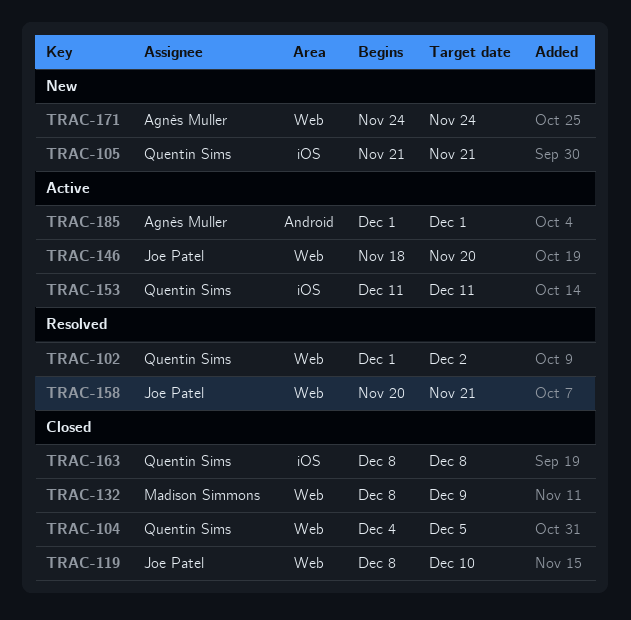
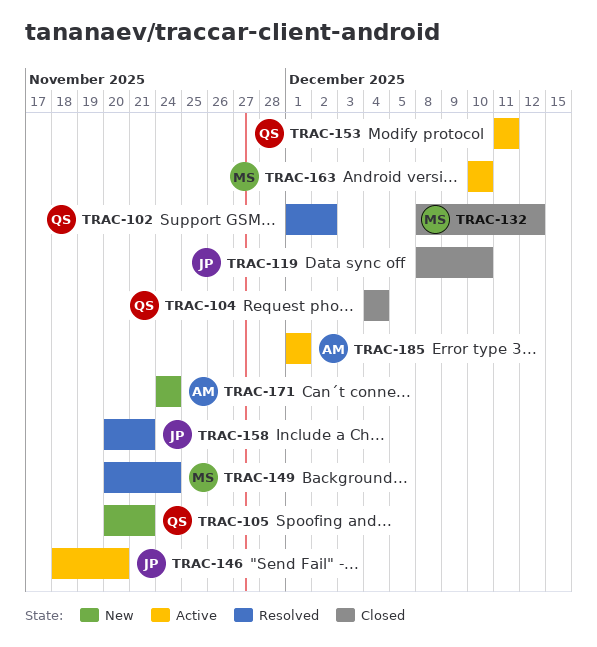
TRAC-104, due: Dec 5 -> Dec 4
TRAC-105, start: Nov 21 -> Nov 20
TRAC-132, due: Dec 9 -> Dec 12
TRAC-149: none -> present
TRAC-163, status: Closed -> Active
TRAC-163, owner: Quentin Sims -> Madison Simmons
TRAC-163, start: Dec 8 -> Dec 10
TRAC-163, due: Dec 8 -> Dec 10

